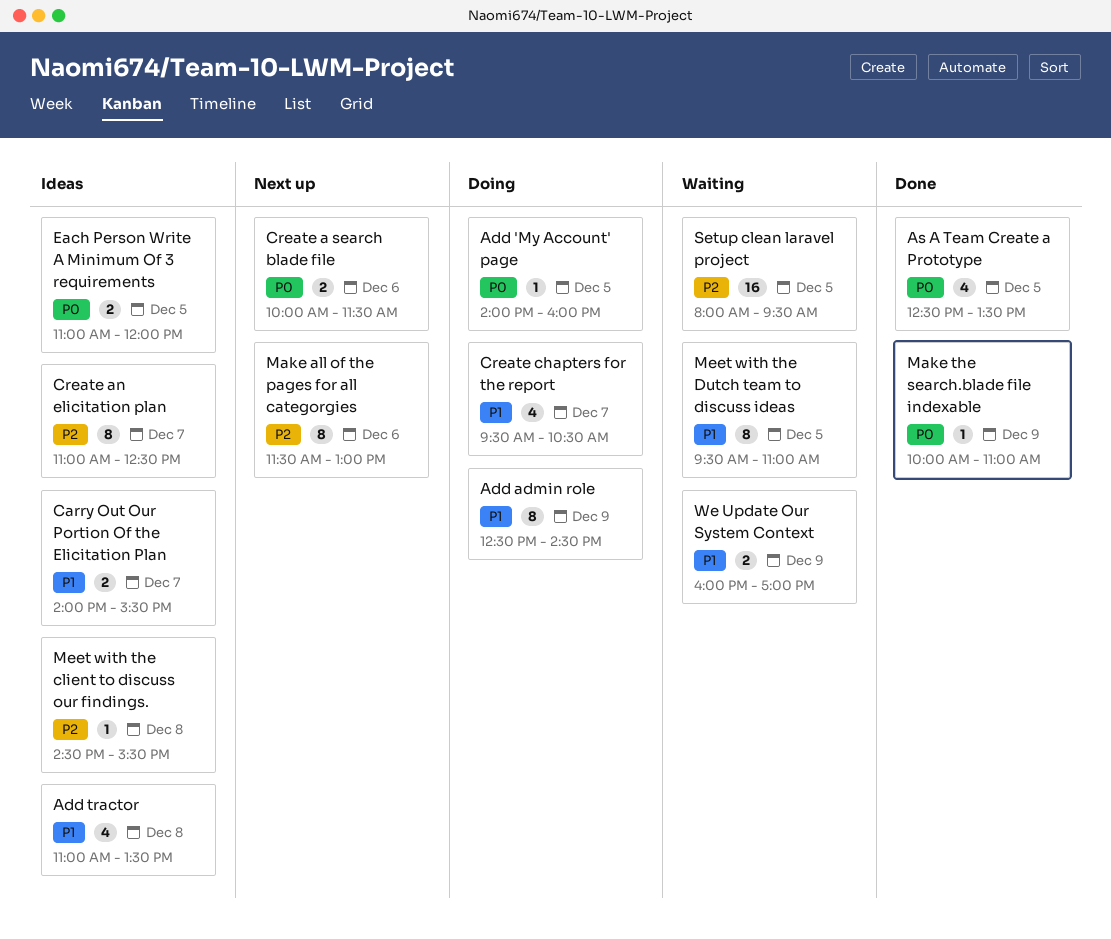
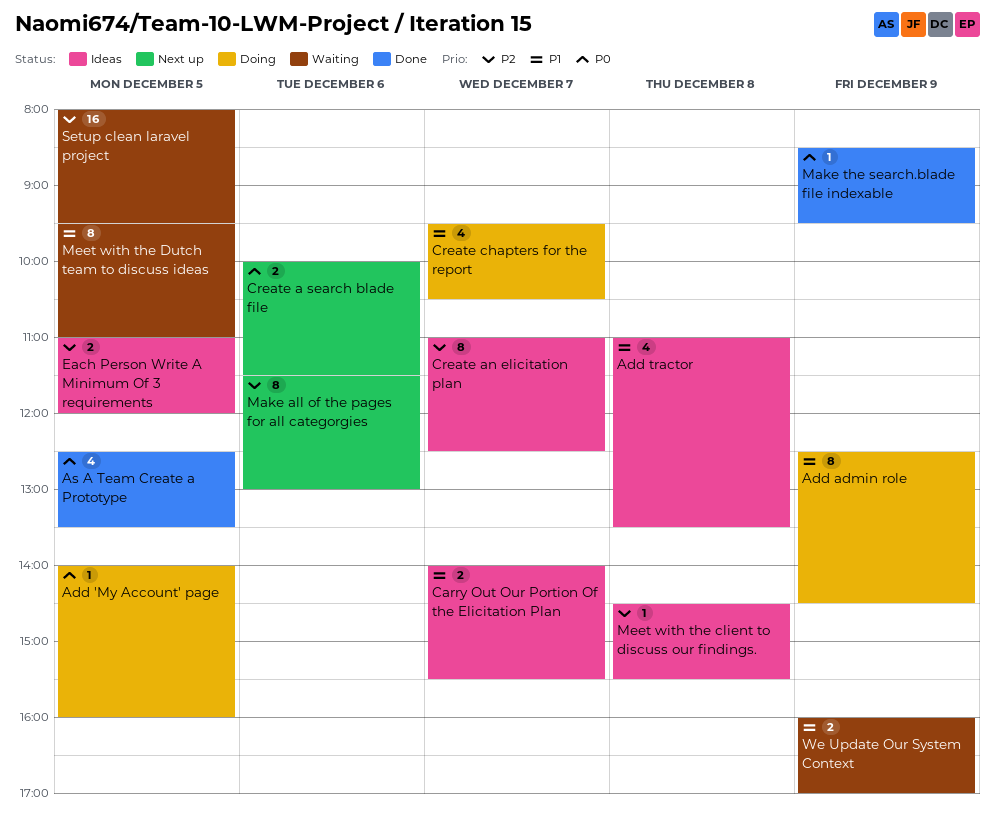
Each Person Write A Minimum Of 3 requirements, priority: P0 -> P2
Make the search.blade file indexable, begins: 10:00 -> 08:30
Make the search.blade file indexable, ends: 11:00 -> 09:30

